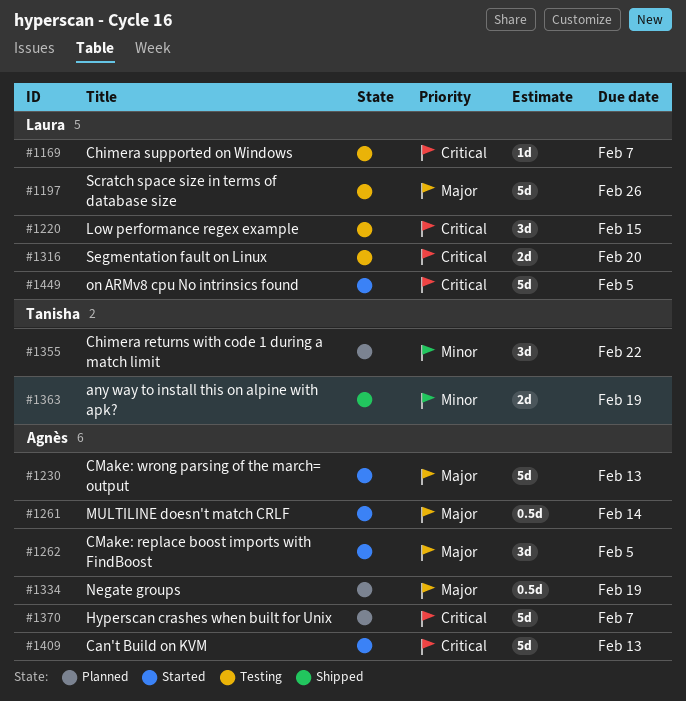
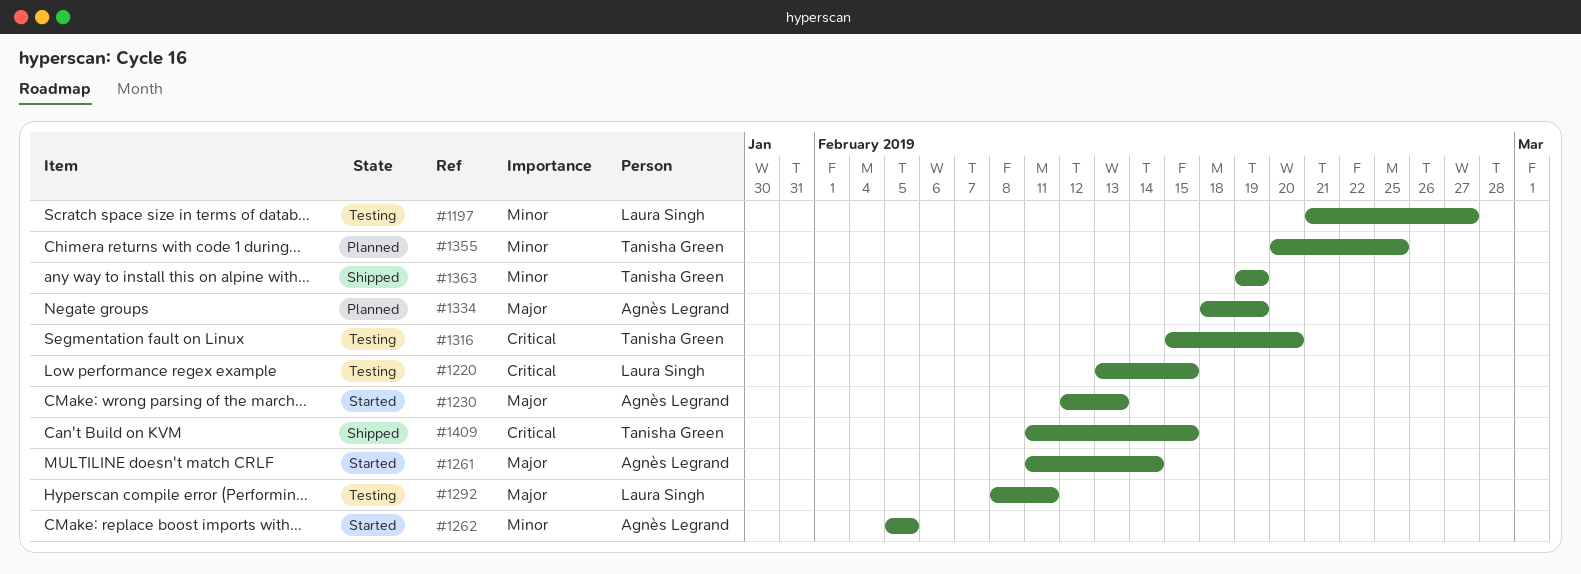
#1169: present -> none
#1197, priority: Major -> Minor
#1197, due: Feb 26 -> Feb 27
#1262, priority: Major -> Minor
#1292: none -> present
#1316, owner: Laura Singh -> Tanisha Green
#1355, due: Feb 22 -> Feb 25
#1370: present -> none
#1409, status: Started -> Shipped
#1409, owner: Agnès Legrand -> Tanisha Green
#1409, due: Feb 13 -> Feb 15
#1449: present -> none

